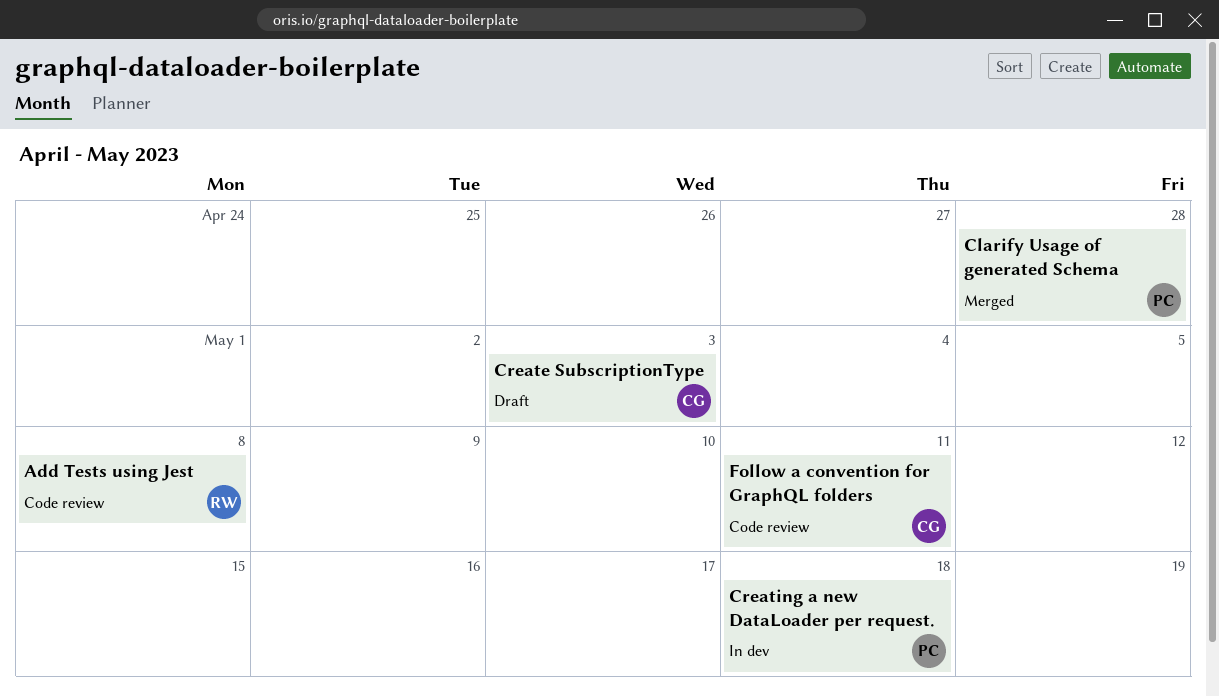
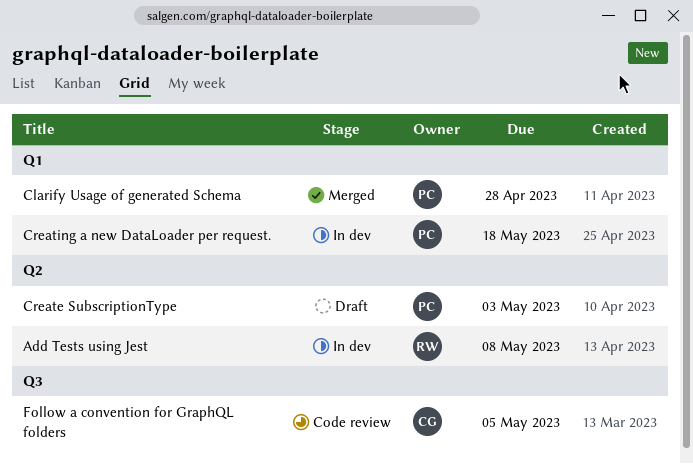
Add Tests using Jest, status: Code review -> In dev
Create SubscriptionType, owner: CG -> PC
Follow a convention for GraphQL folders, due: May 11 -> May 5

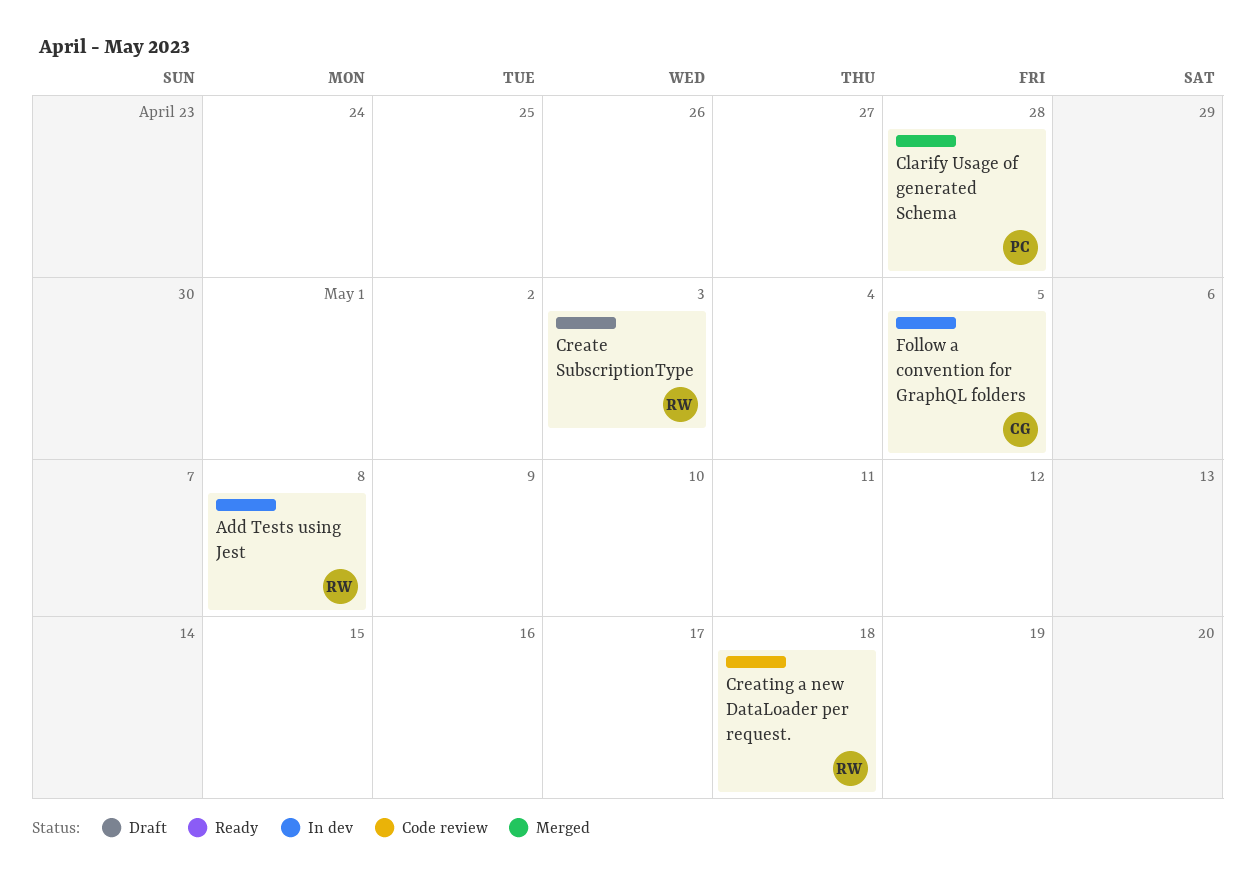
Create SubscriptionType, owner: PC -> RW
Creating a new DataLoader per request., status: In dev -> Code review
Creating a new DataLoader per request., owner: PC -> RW
Follow a convention for GraphQL folders, status: Code review -> In dev

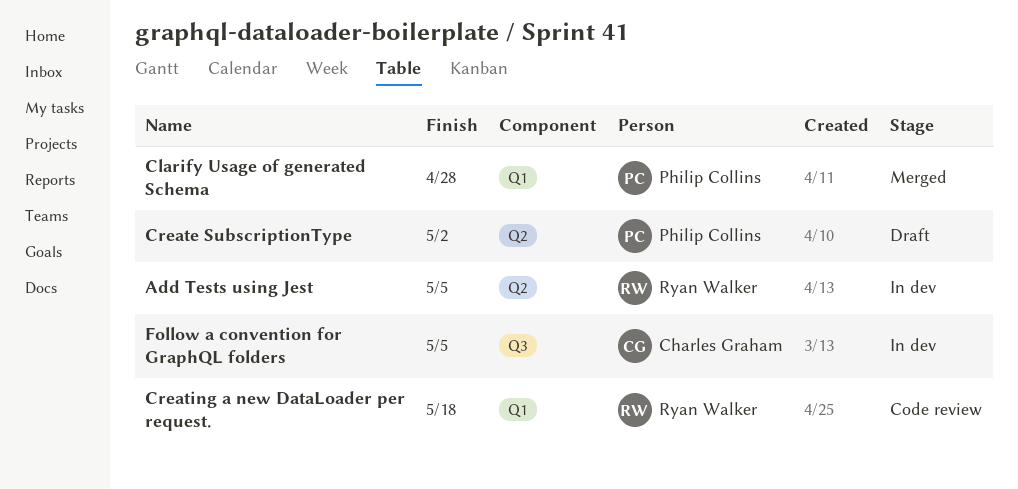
Add Tests using Jest, due: May 8 -> May 5
Create SubscriptionType, owner: Ryan Walker -> Philip Collins
Create SubscriptionType, due: May 3 -> May 2

